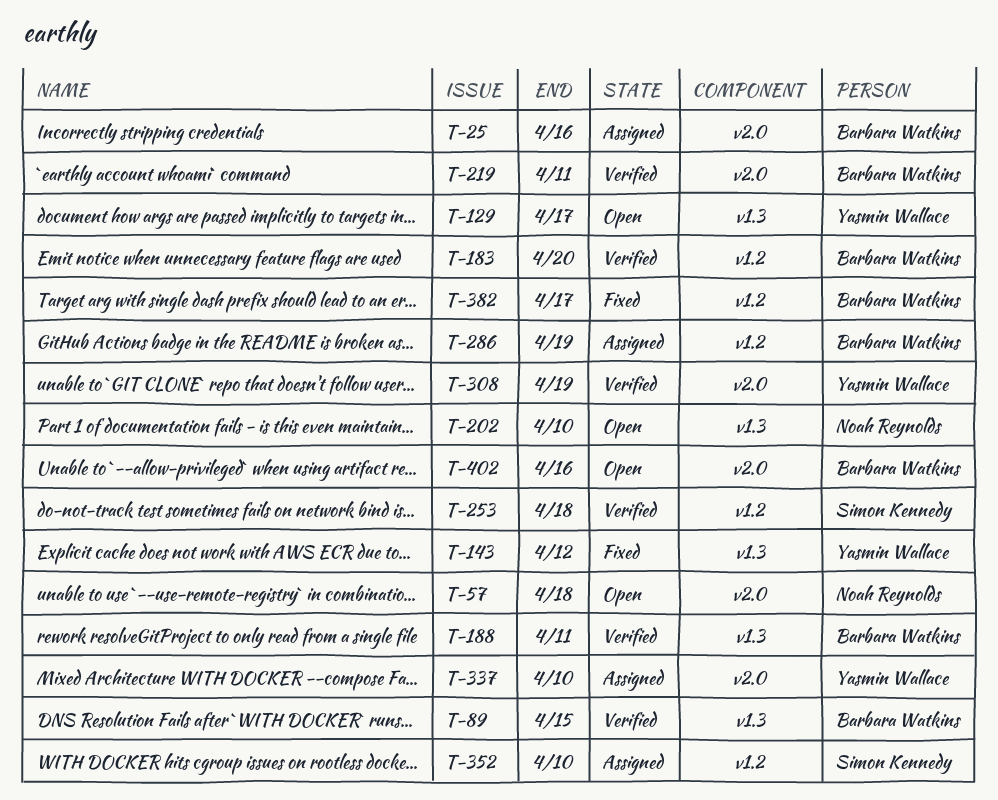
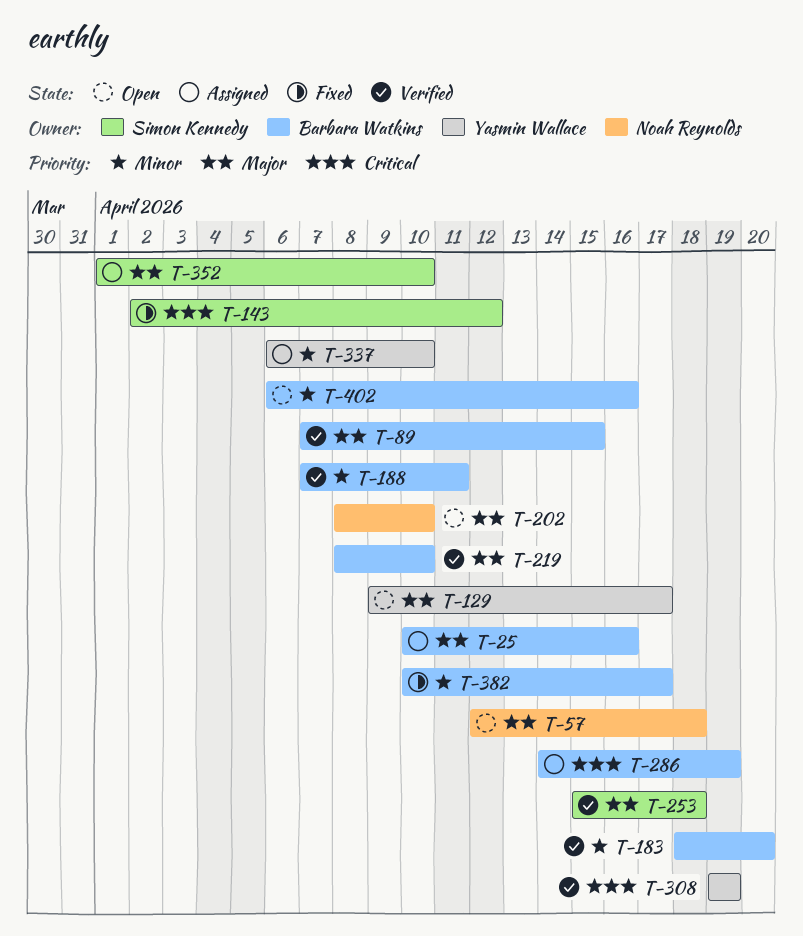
T-143, owner: Yasmin Wallace -> Simon Kennedy
T-219, due: Apr 11 -> Apr 10

